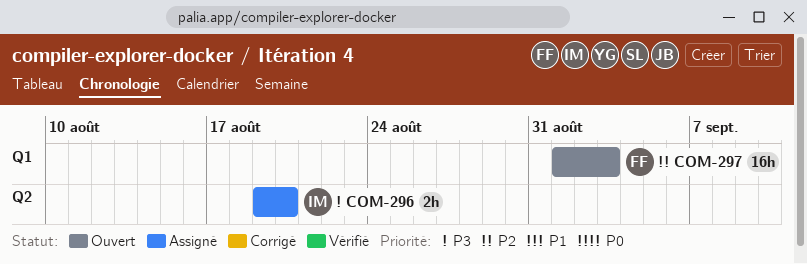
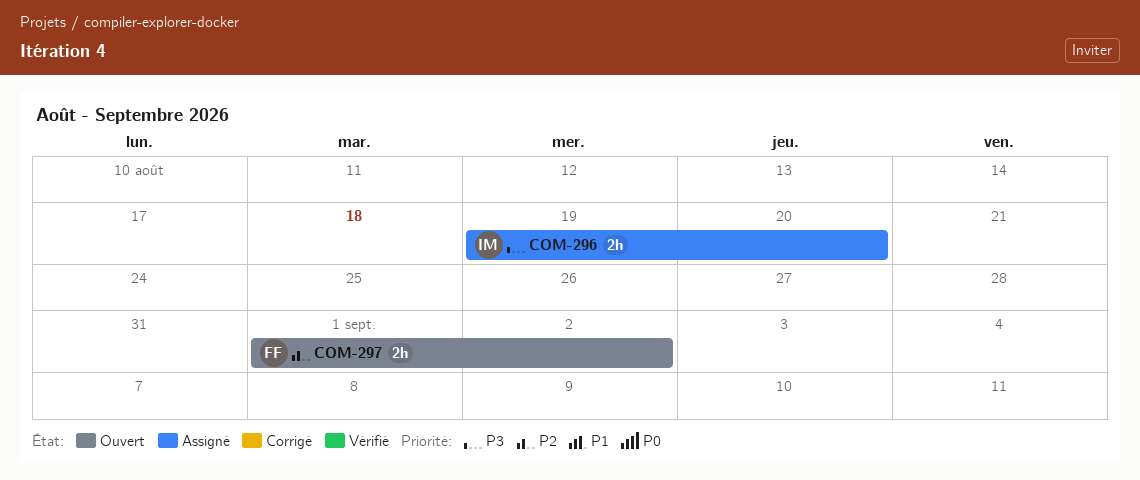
COM-297, estimate: 16h -> 2h
COM-297, due: Sep 3 -> Sep 2

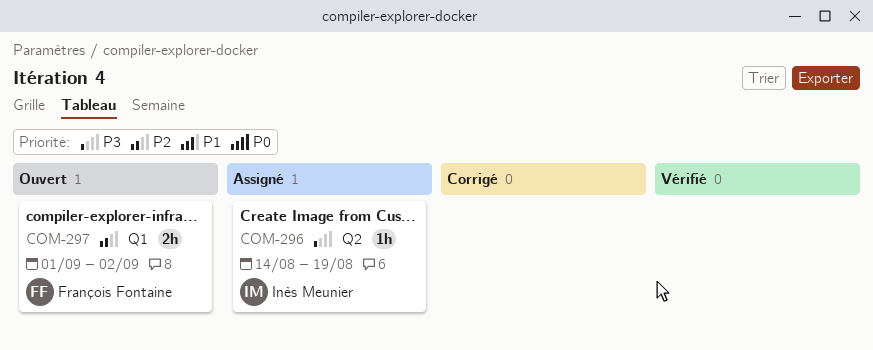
COM-296, estimate: 2h -> 1h
COM-296, start: Aug 19 -> Aug 14
COM-296, due: Aug 20 -> Aug 19

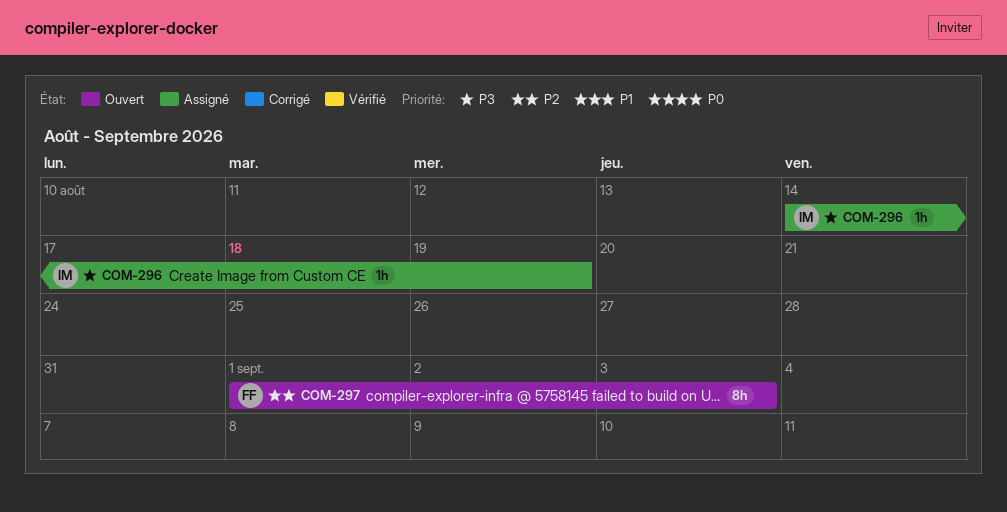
COM-297, estimate: 2h -> 8h
COM-297, due: Sep 2 -> Sep 3

